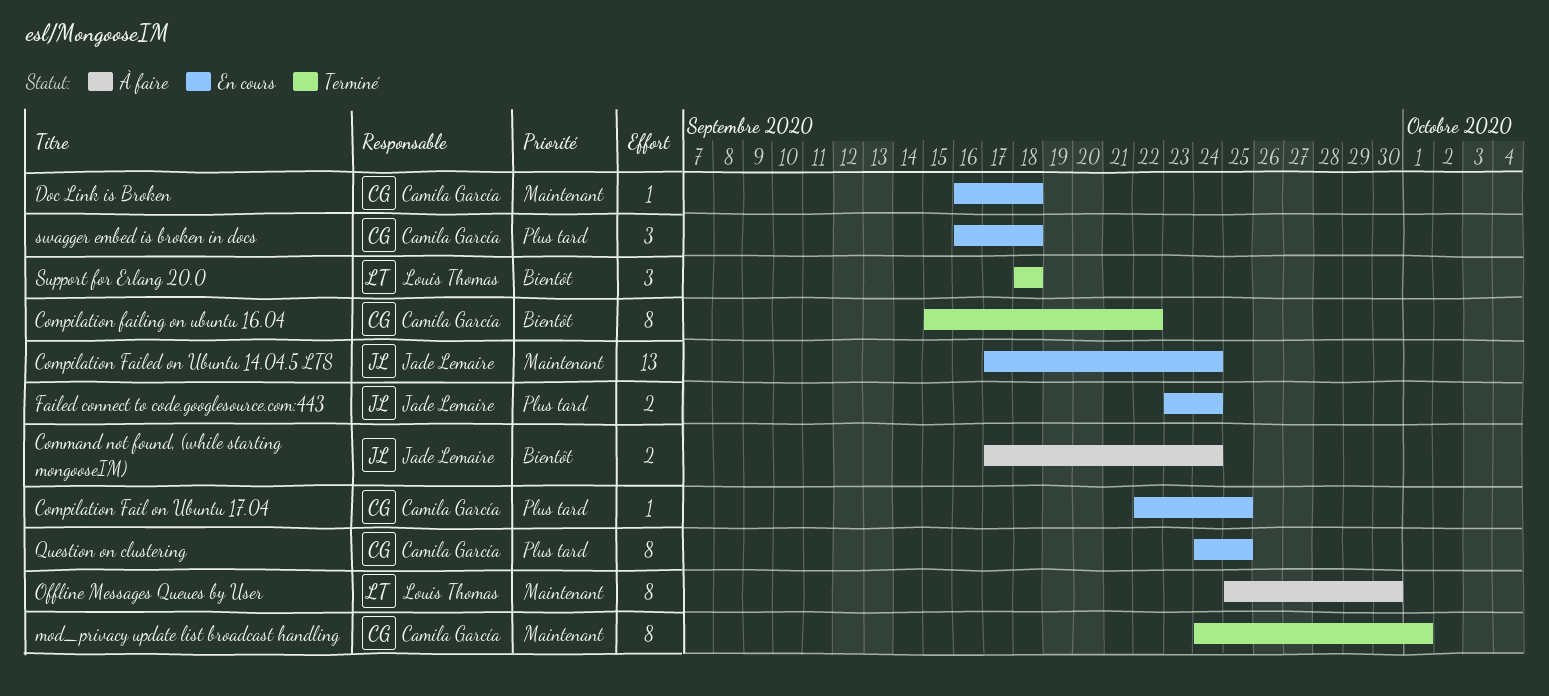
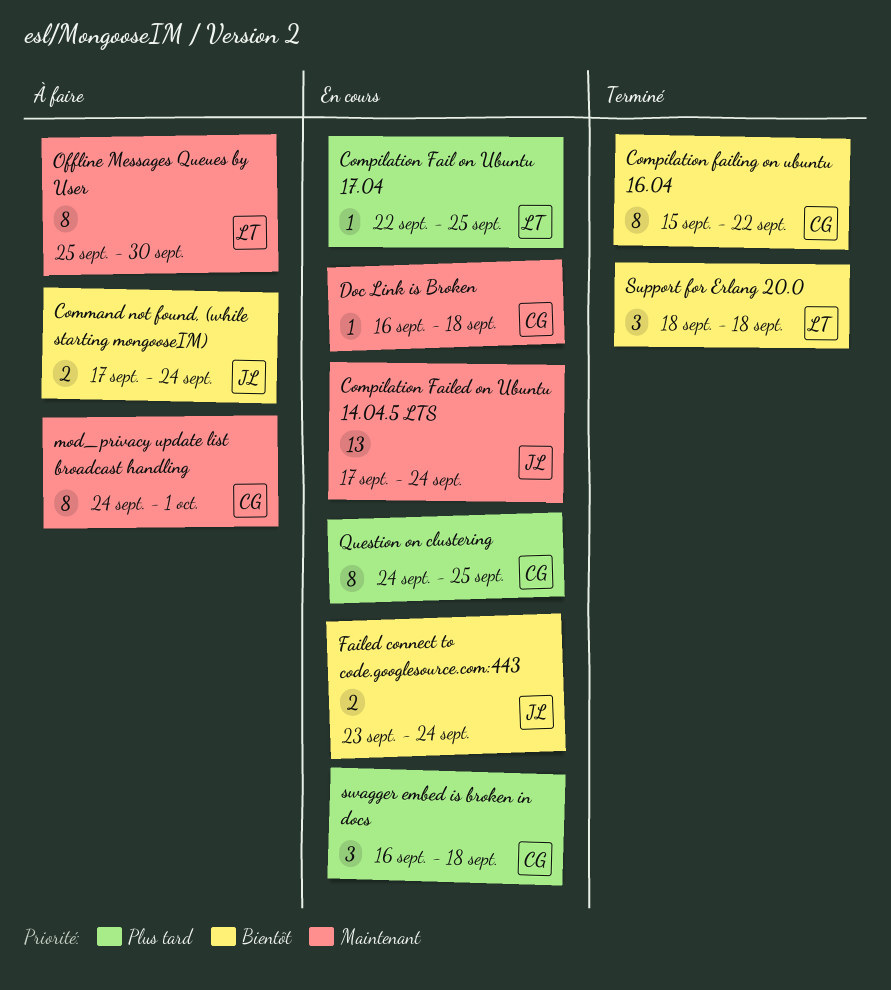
Compilation Fail on Ubuntu 17.04, owner: Camila García -> Louis Thomas
Failed connect to code.googlesource.com:443, priority: Plus tard -> Bientôt
mod_privacy update list broadcast handling, status: Terminé -> À faire

